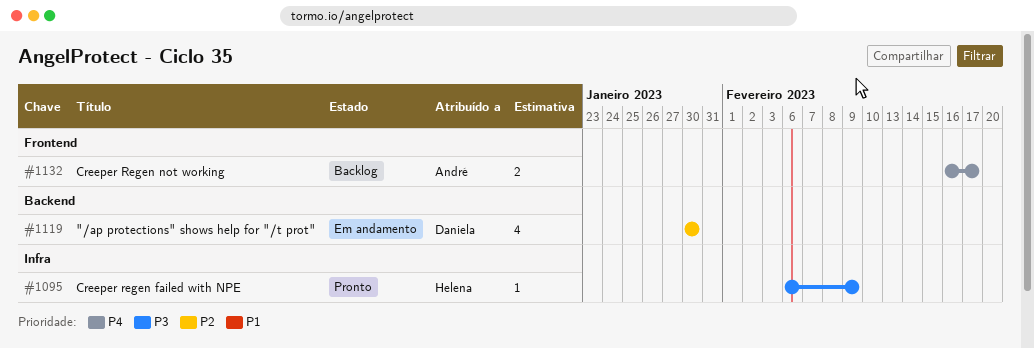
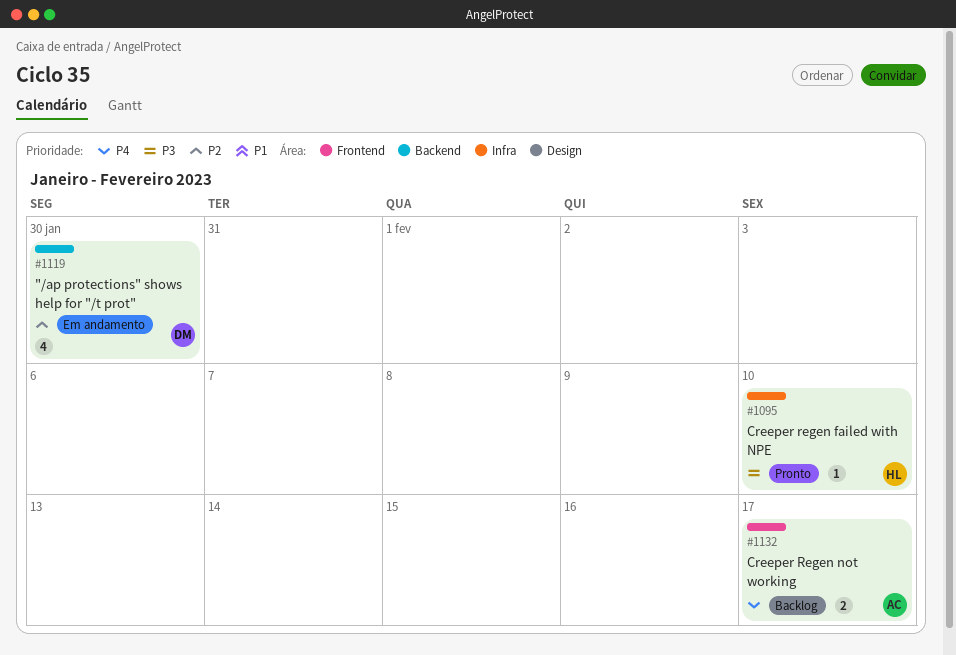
#1095, due: Feb 9 -> Feb 10

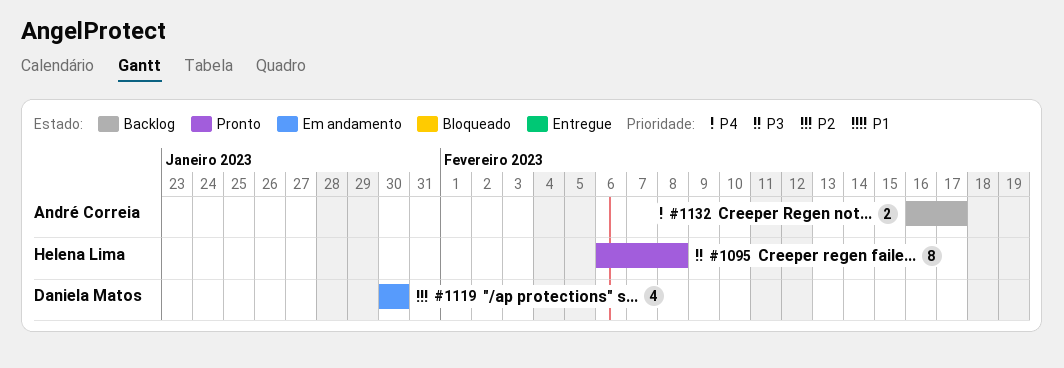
#1095, estimate: 1 -> 8
#1095, due: Feb 10 -> Feb 8

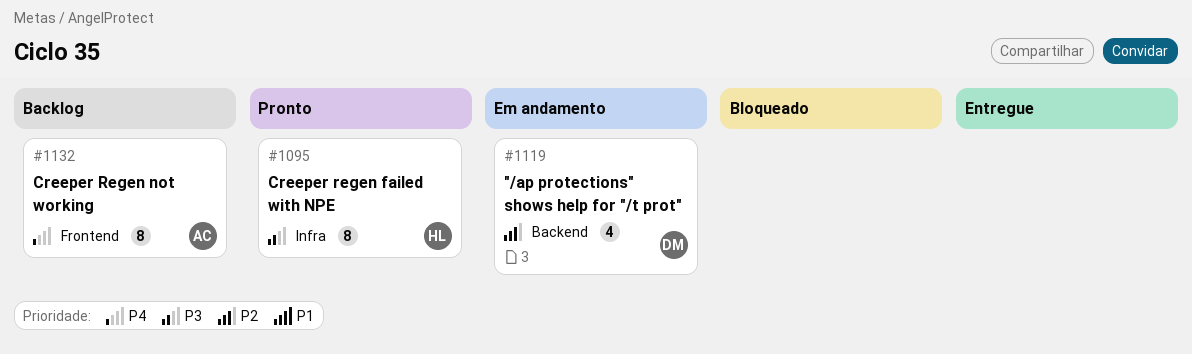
#1132, estimate: 2 -> 8

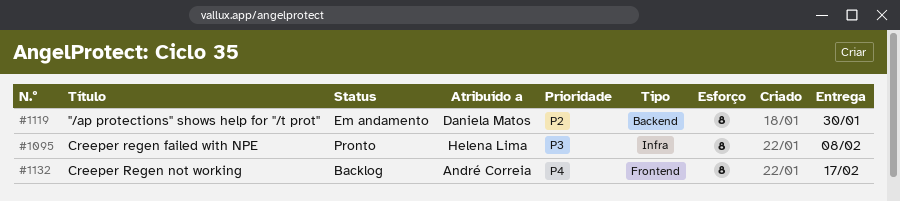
#1119, estimate: 4 -> 8

